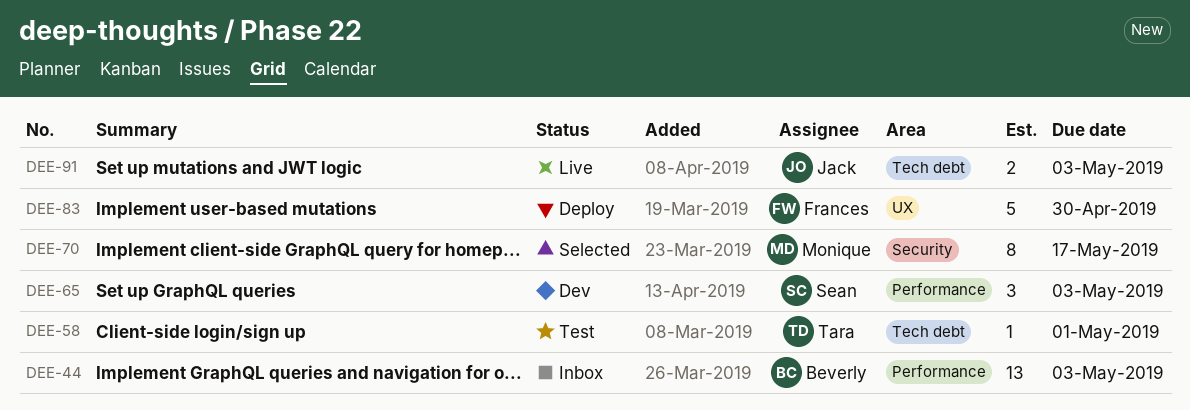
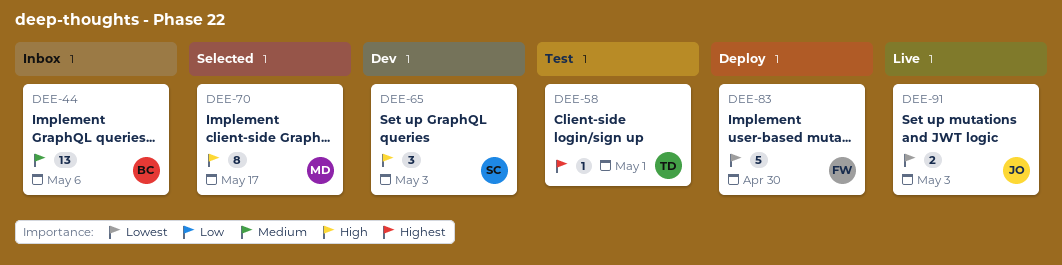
DEE-44, due: May 3 -> May 6

